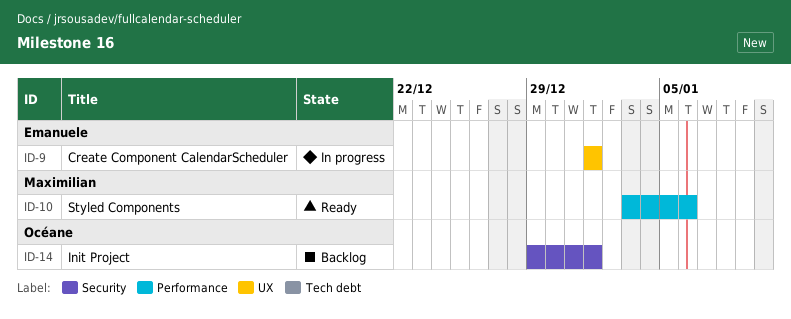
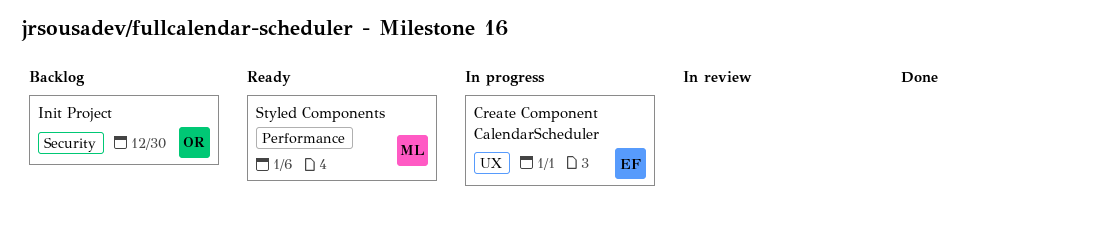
Init Project, due: Jan 1 -> Dec 30

